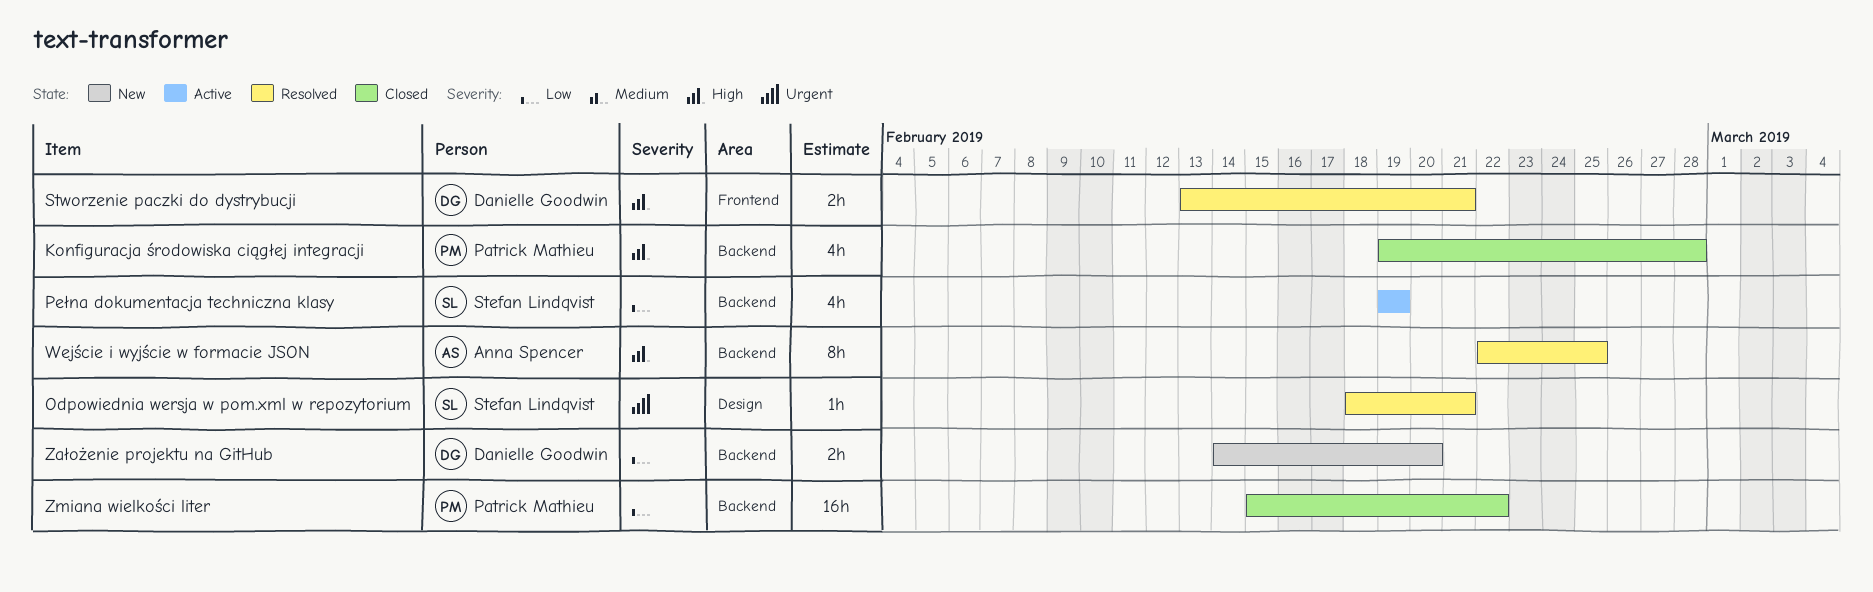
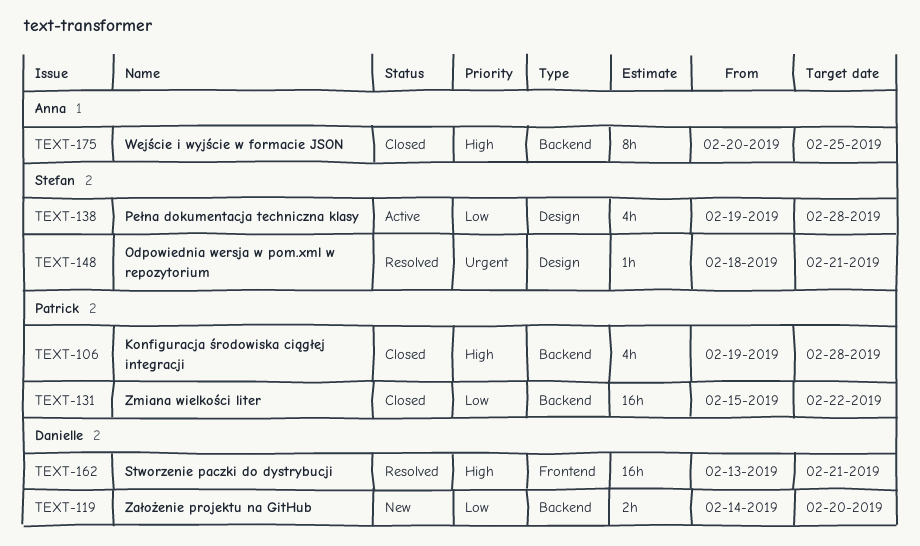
Pełna dokumentacja techniczna klasy, label: Backend -> Design
Pełna dokumentacja techniczna klasy, due: Feb 19 -> Feb 28
Stworzenie paczki do dystrybucji, estimate: 2h -> 16h
Wejście i wyjście w formacie JSON, status: Resolved -> Closed
Wejście i wyjście w formacie JSON, start: Feb 22 -> Feb 20

